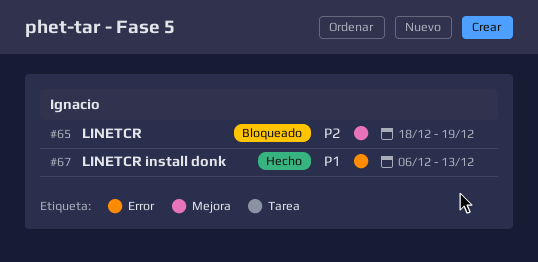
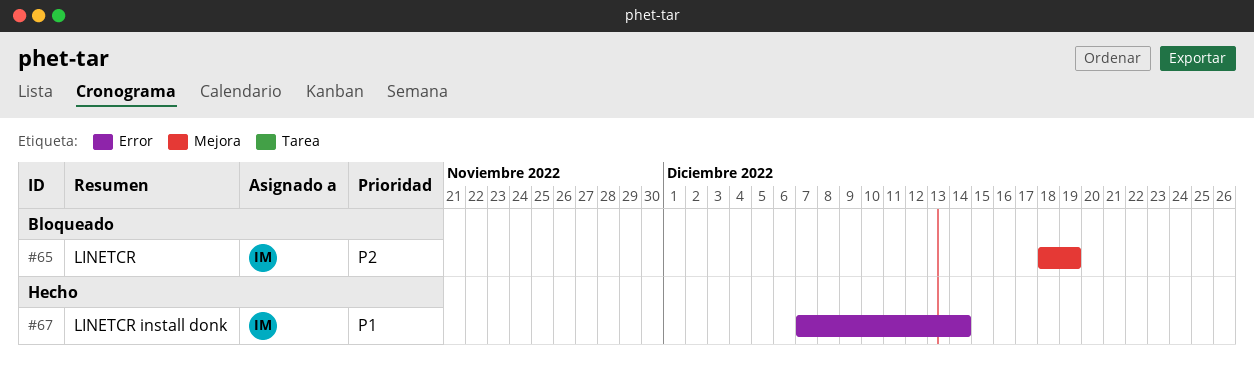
#67, start: Dec 6 -> Dec 7
#67, due: Dec 13 -> Dec 14

